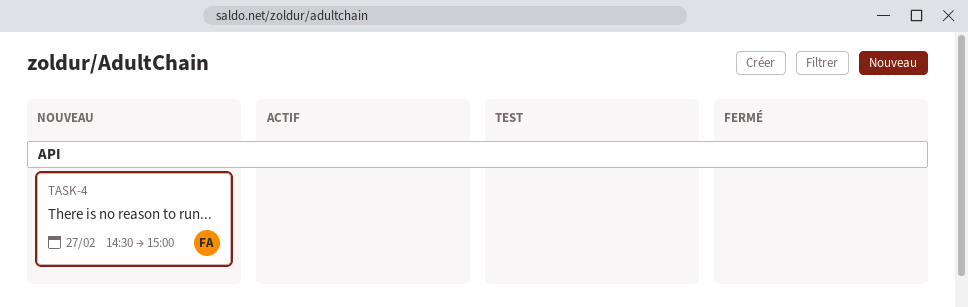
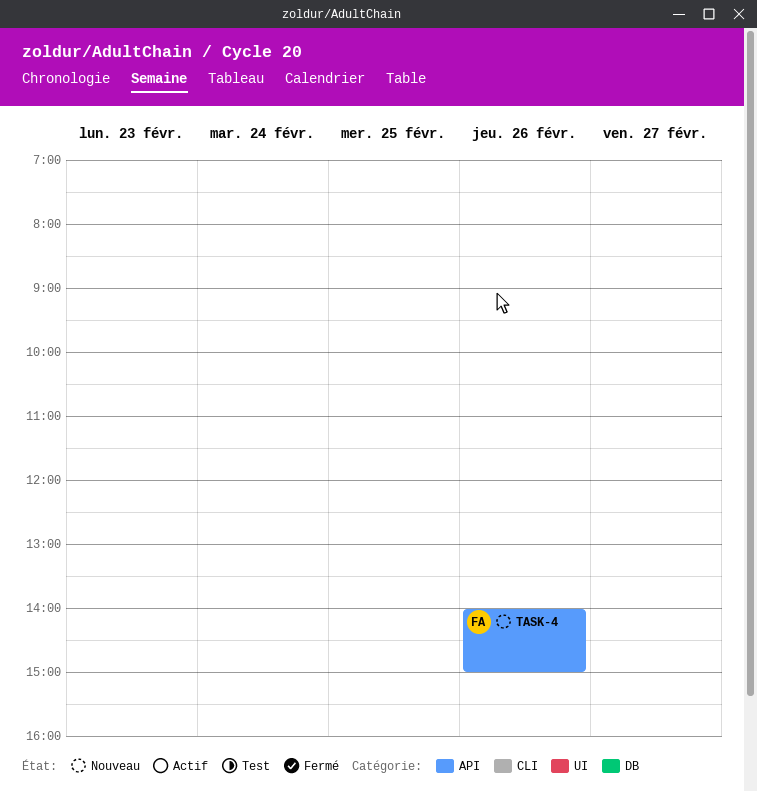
TASK-4, day: Feb 27 -> Feb 26
TASK-4, begins: 14:30 -> 14:00

